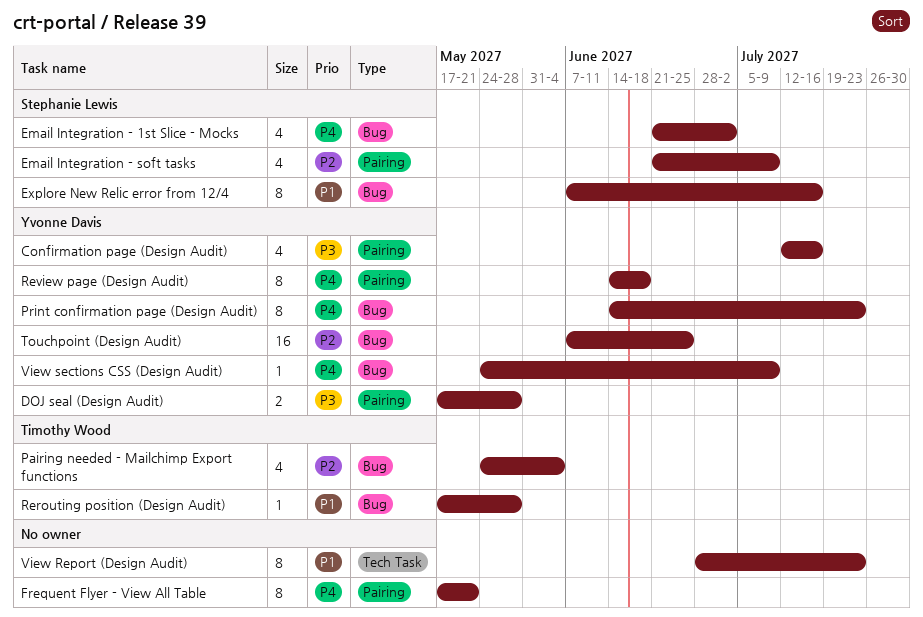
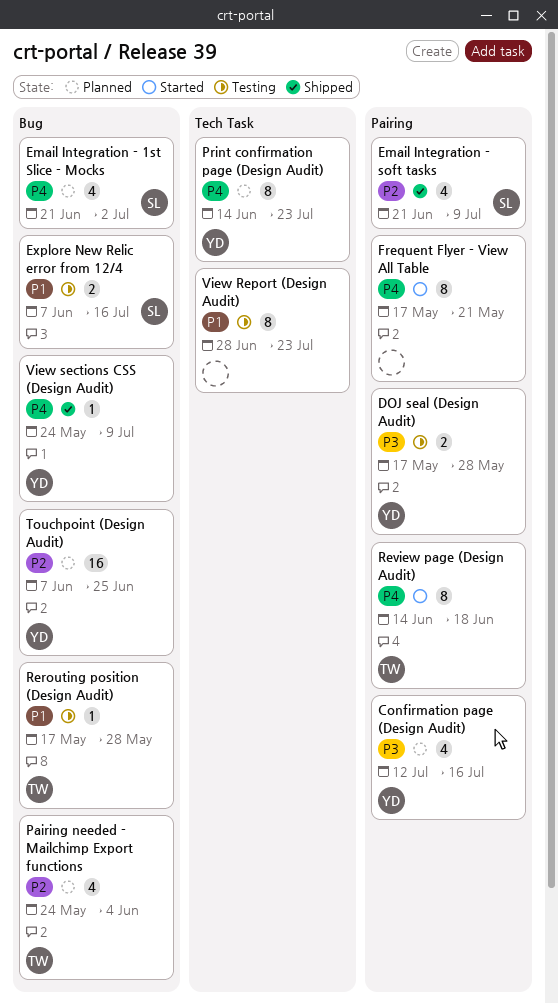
Explore New Relic error from 12/4, estimate: 8 -> 2
Print confirmation page (Design Audit), label: Bug -> Tech Task
Review page (Design Audit), owner: Yvonne Davis -> Timothy Wood

